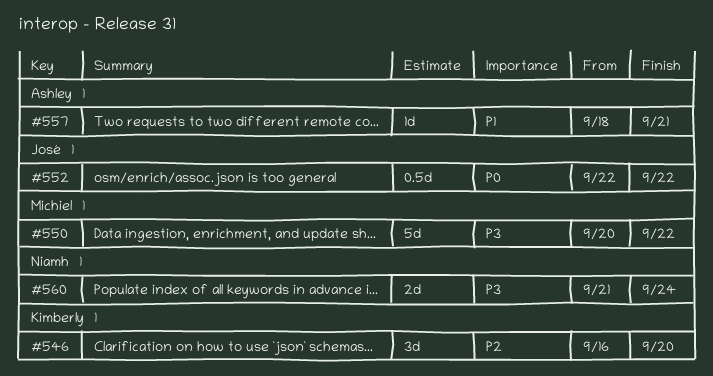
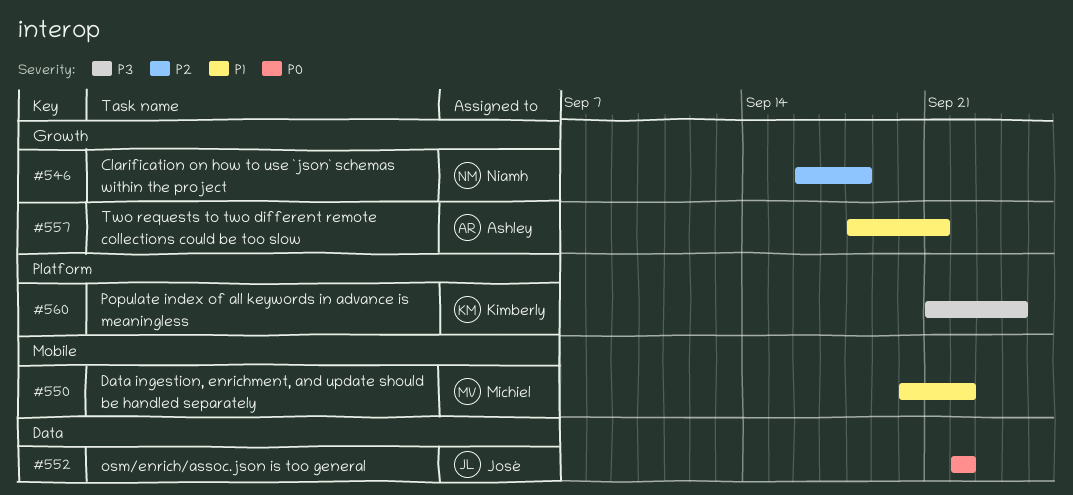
#546, owner: Kimberly -> Niamh
#546, due: Sep 20 -> Sep 18
#550, priority: P3 -> P1
#560, owner: Niamh -> Kimberly

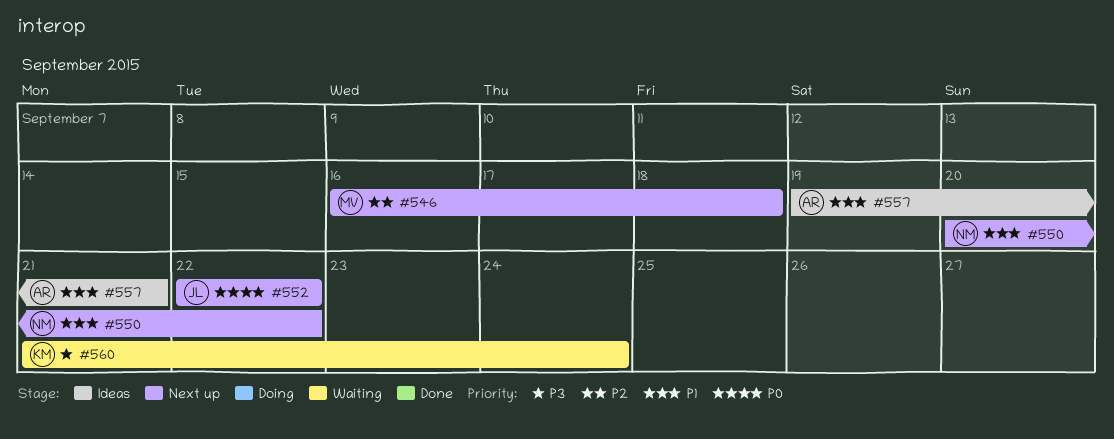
#546, owner: Niamh -> Michiel
#550, owner: Michiel -> Niamh
#557, start: Sep 18 -> Sep 19

